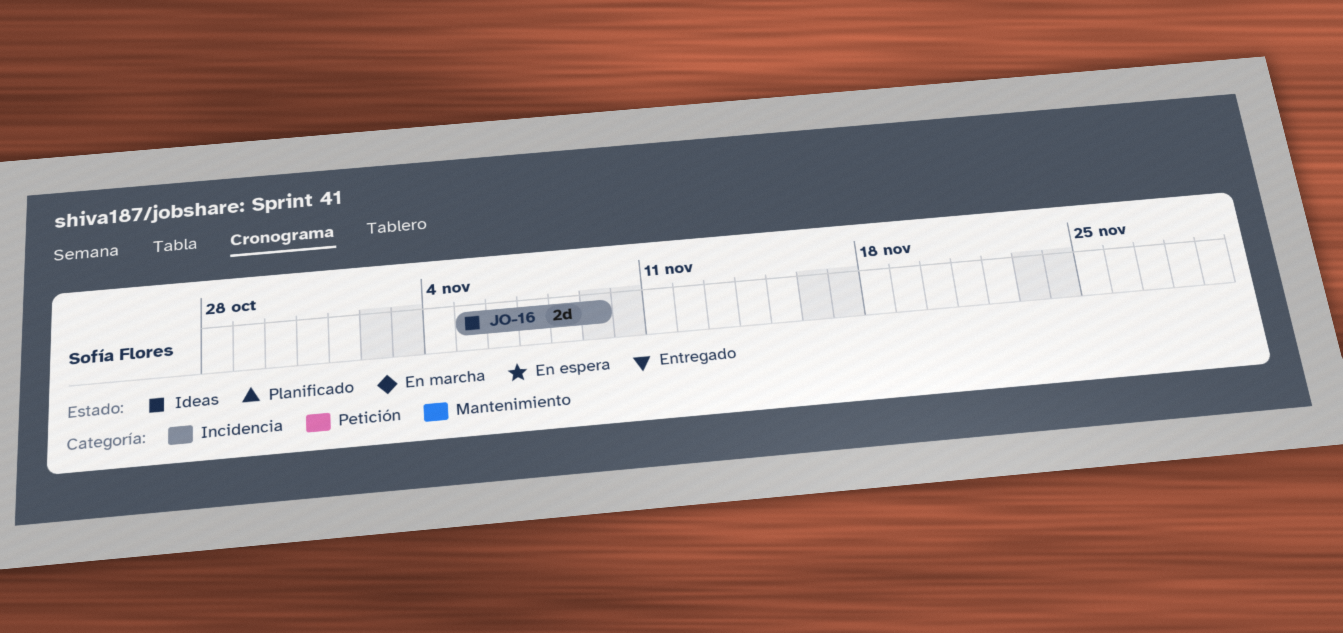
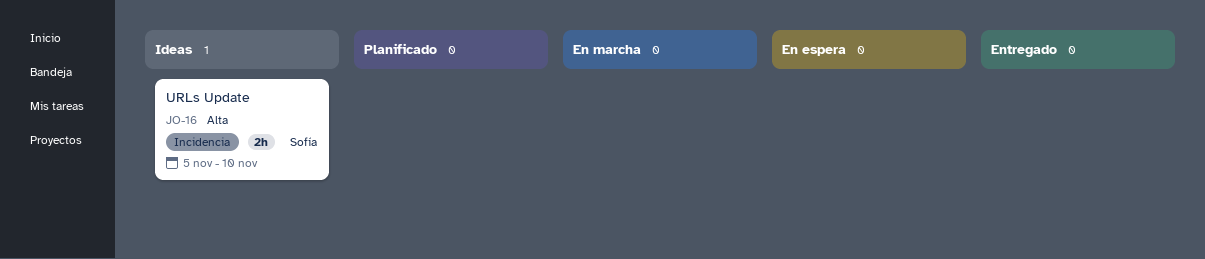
JO-16, estimate: 2d -> 2h
JO-16, due: Nov 9 -> Nov 10

